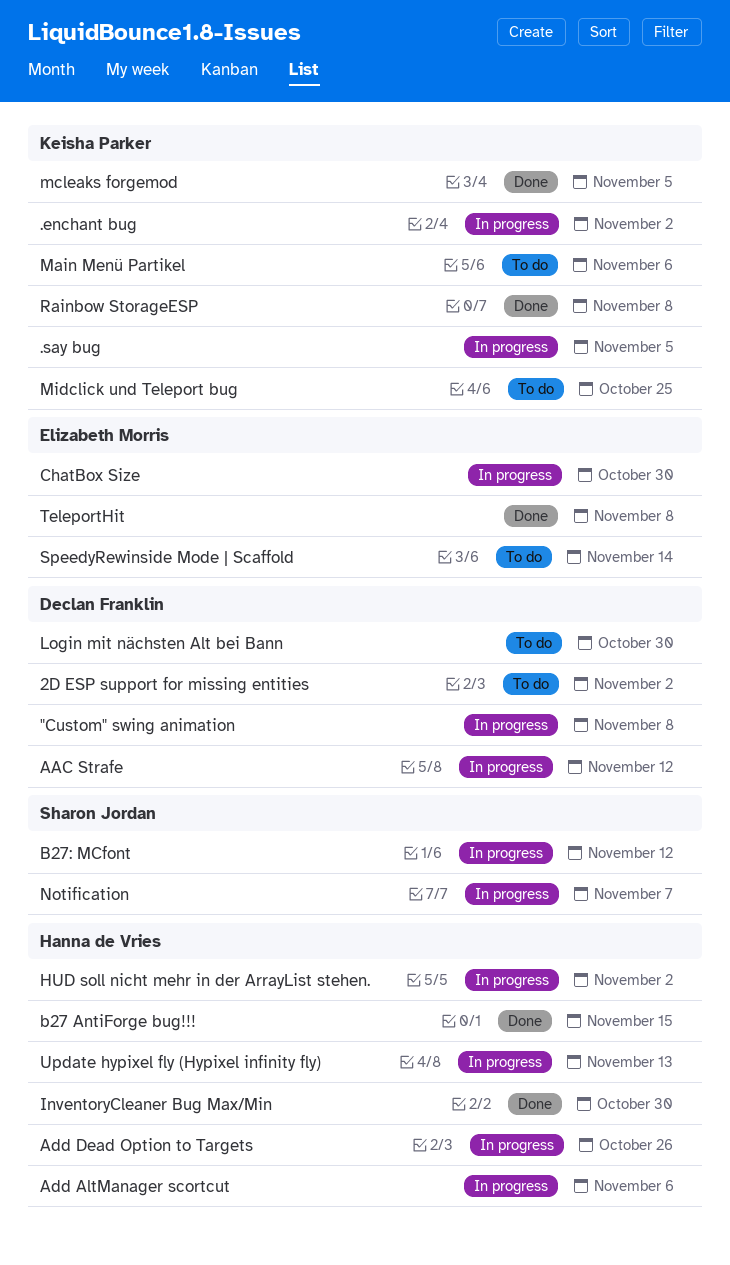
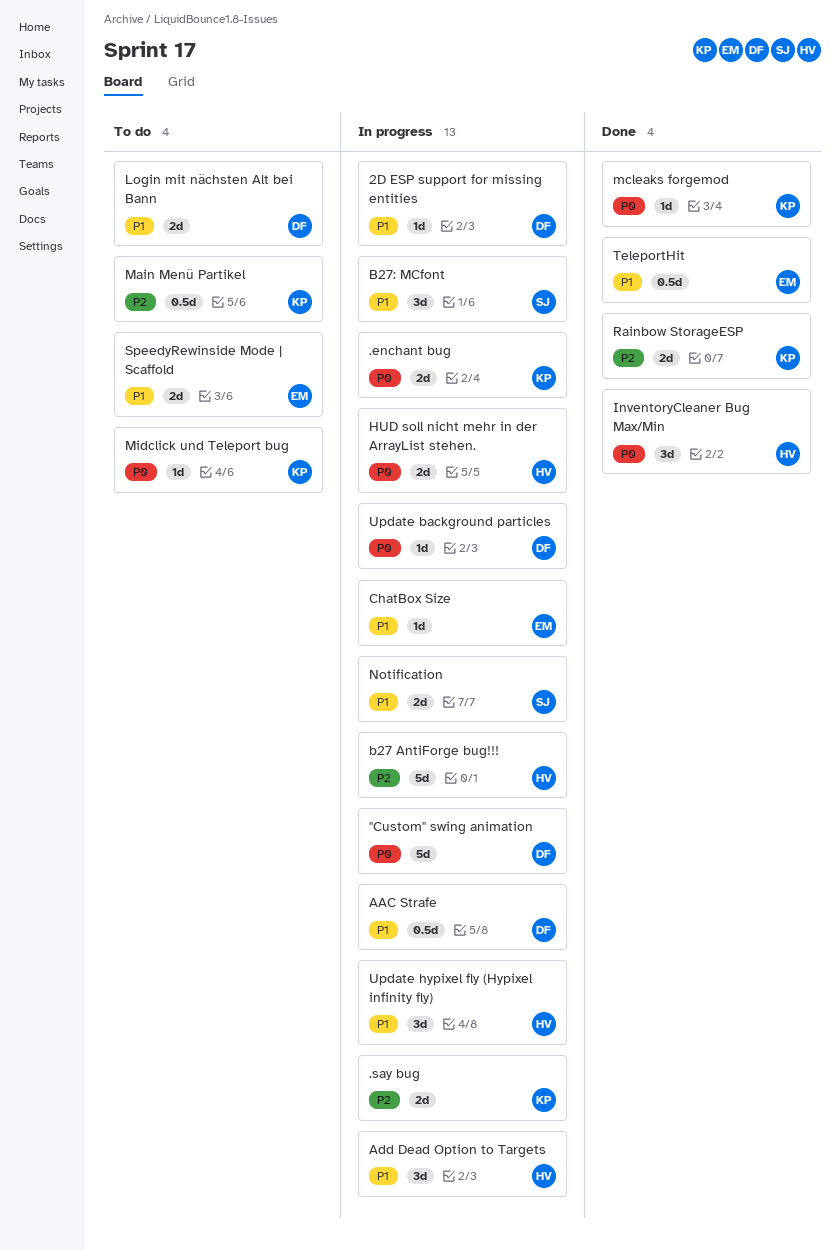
2D ESP support for missing entities, status: To do -> In progress
Add AltManager scortcut: present -> none
b27 AntiForge bug!!!, status: Done -> In progress
Update background particles: none -> present

